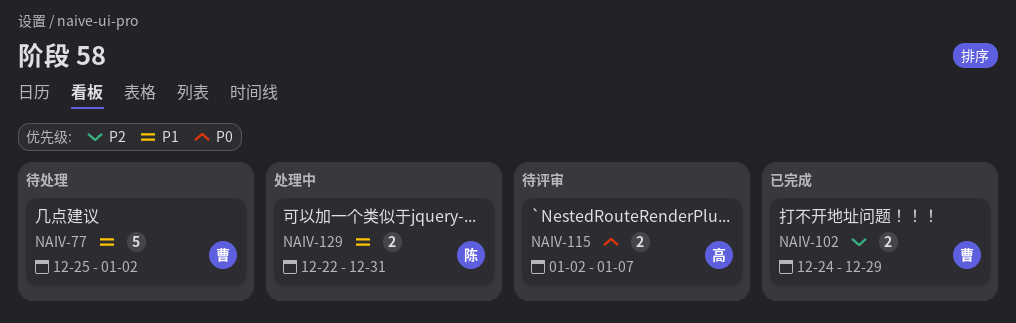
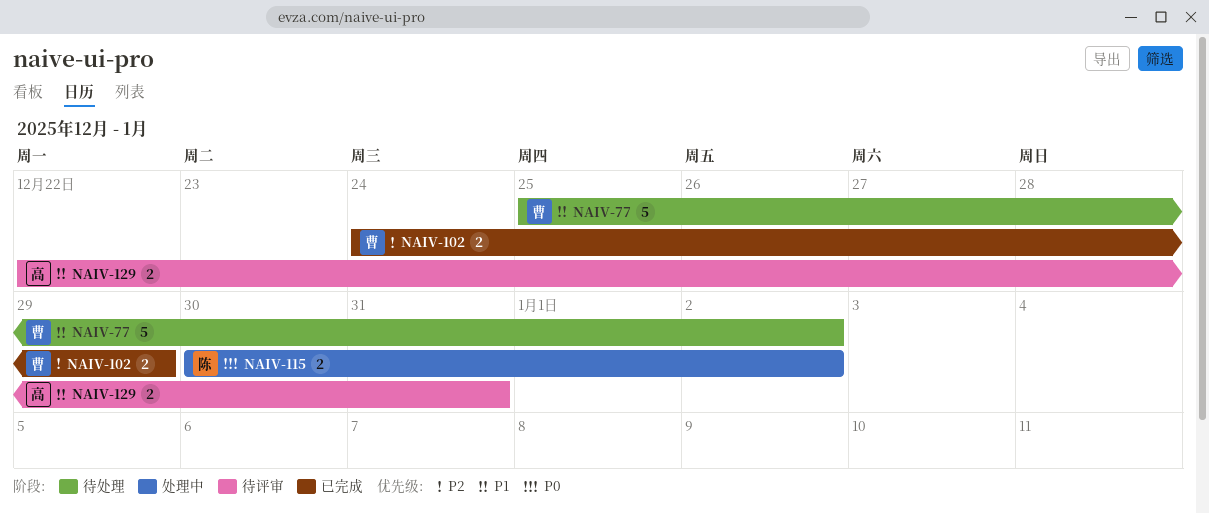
NAIV-115, status: 待评审 -> 处理中
NAIV-115, owner: 高 -> 陈
NAIV-115, start: Jan 2 -> Dec 30
NAIV-115, due: Jan 7 -> Jan 2
NAIV-129, status: 处理中 -> 待评审
NAIV-129, owner: 陈 -> 高

